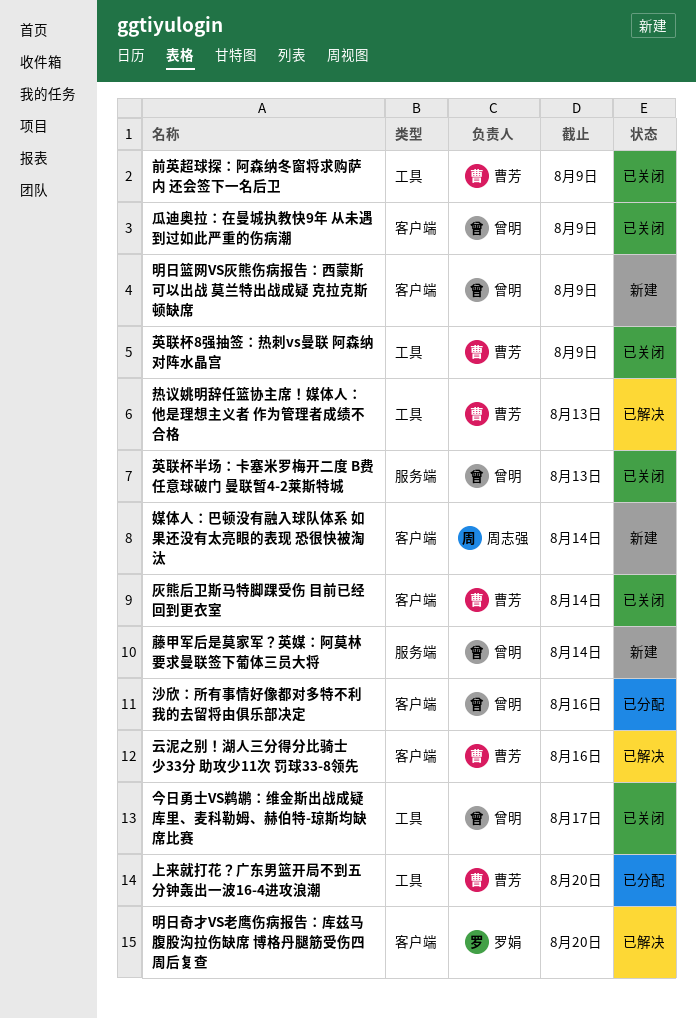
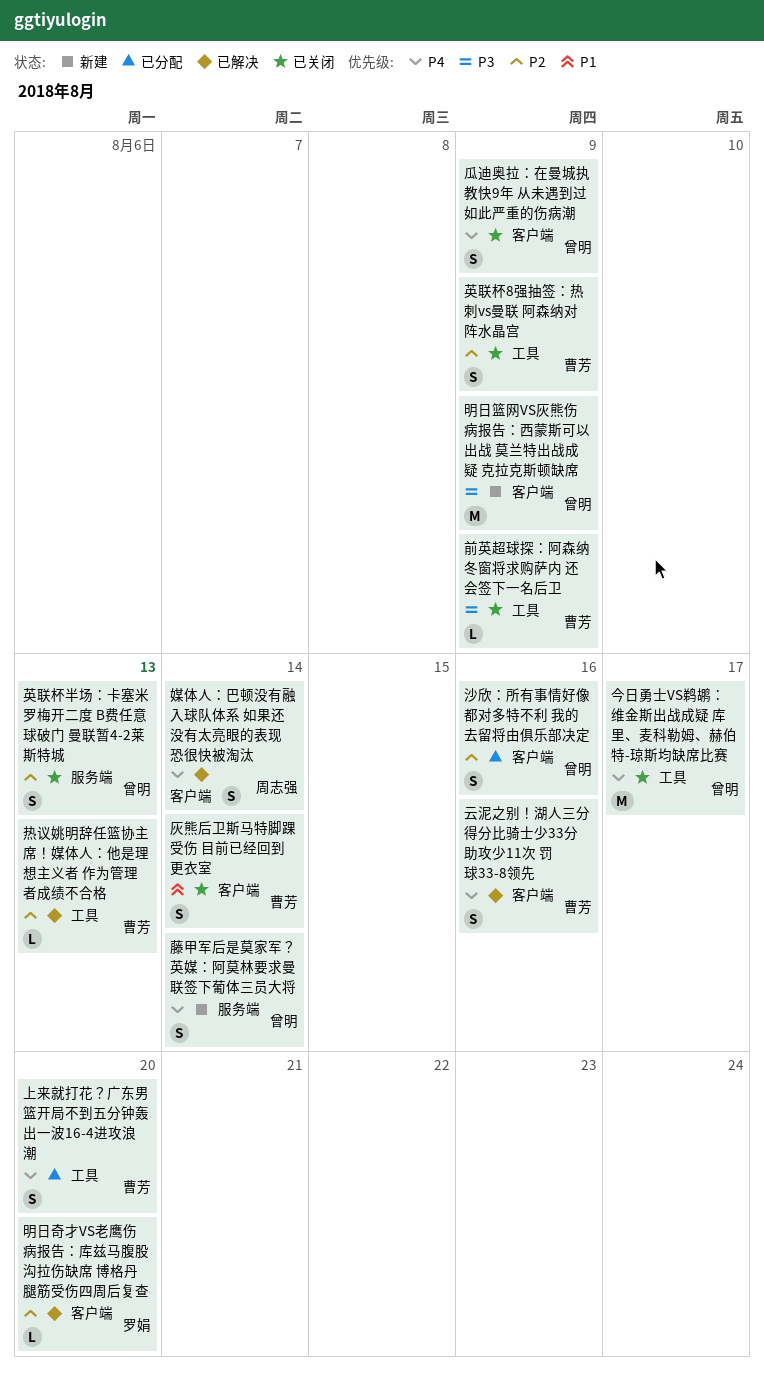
媒体人：巴顿没有融入球队体系 如果还没有太亮眼的表现 恐很快被淘汰, status: 新建 -> 已解决

